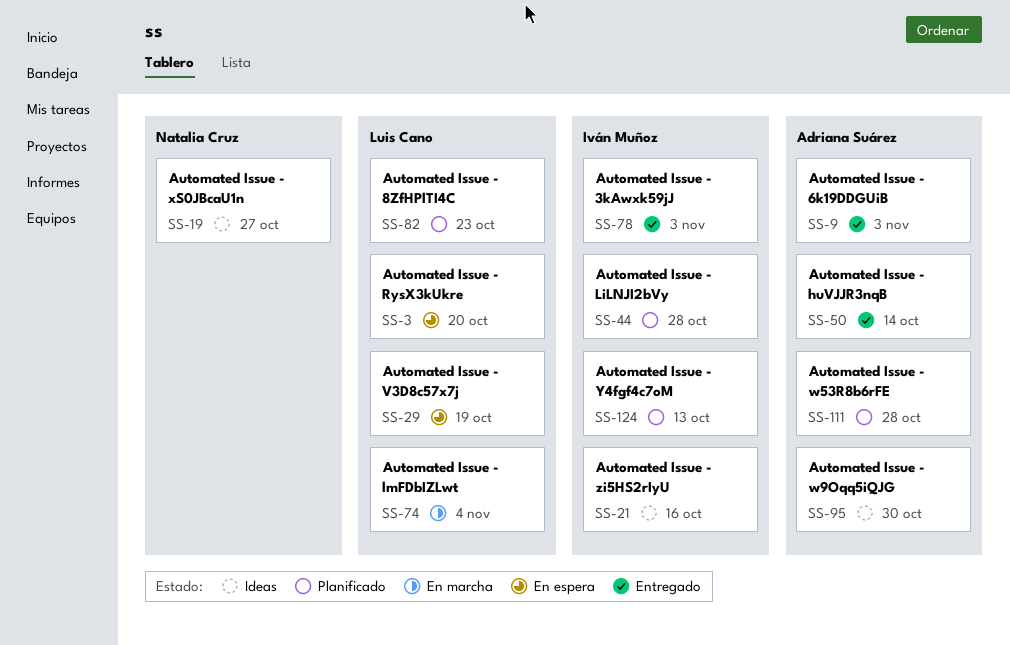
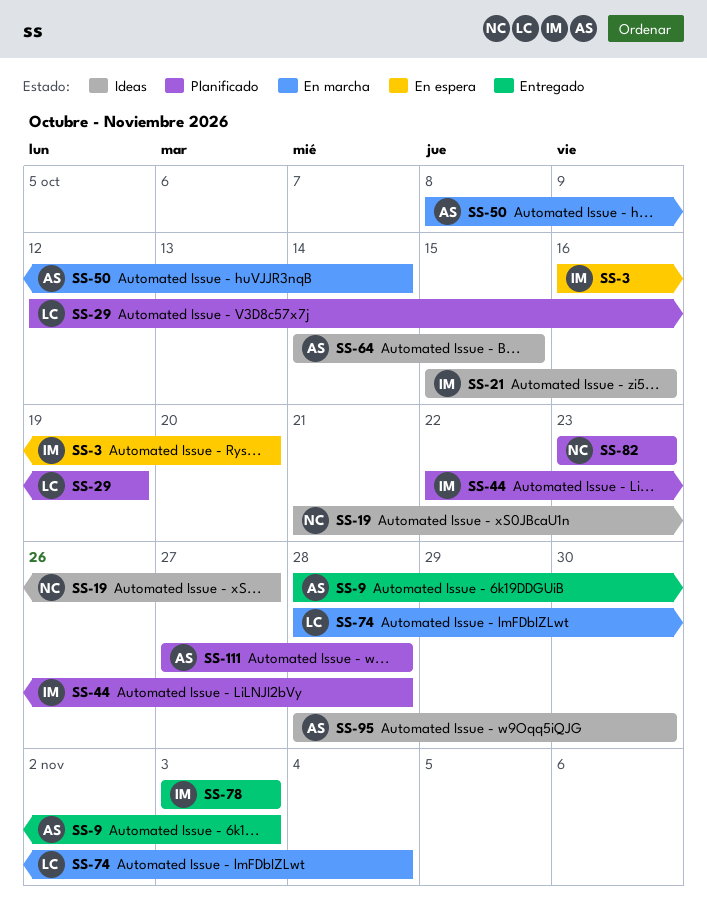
SS-3, owner: Luis Cano -> Iván Muñoz
SS-29, status: En espera -> Planificado
SS-50, status: Entregado -> En marcha
SS-64: none -> present
SS-82, owner: Luis Cano -> Natalia Cruz
SS-124: present -> none

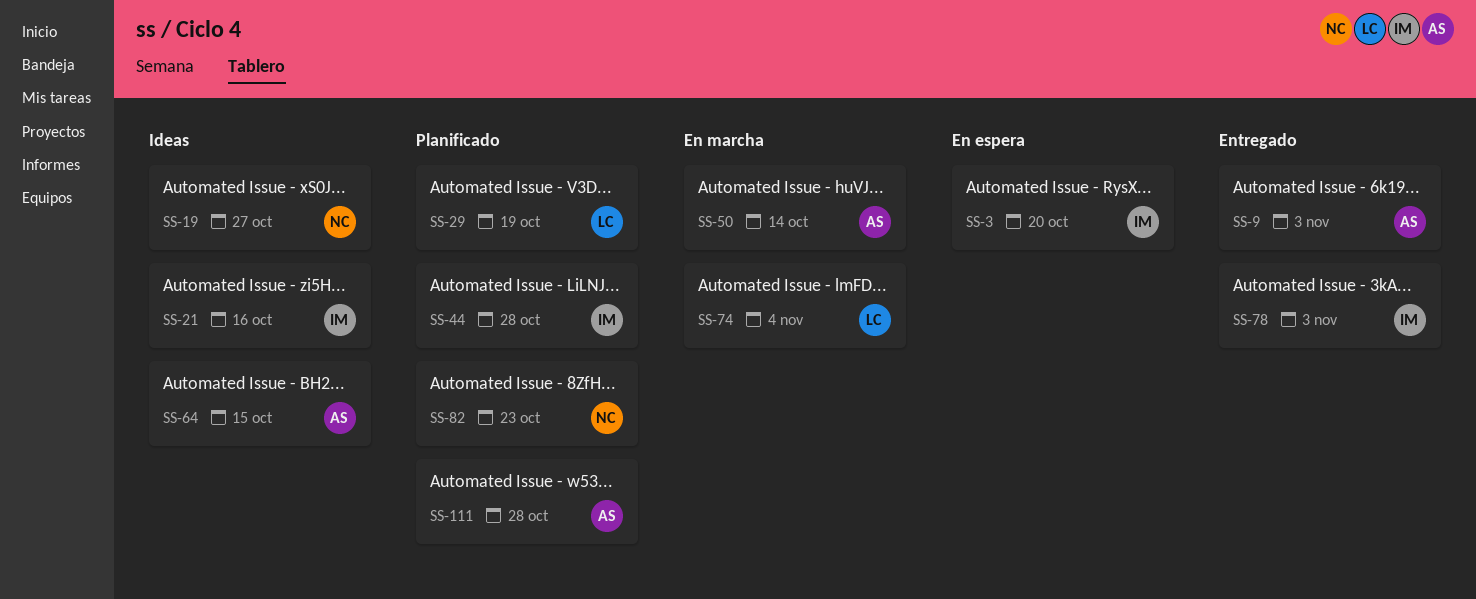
SS-95: present -> none

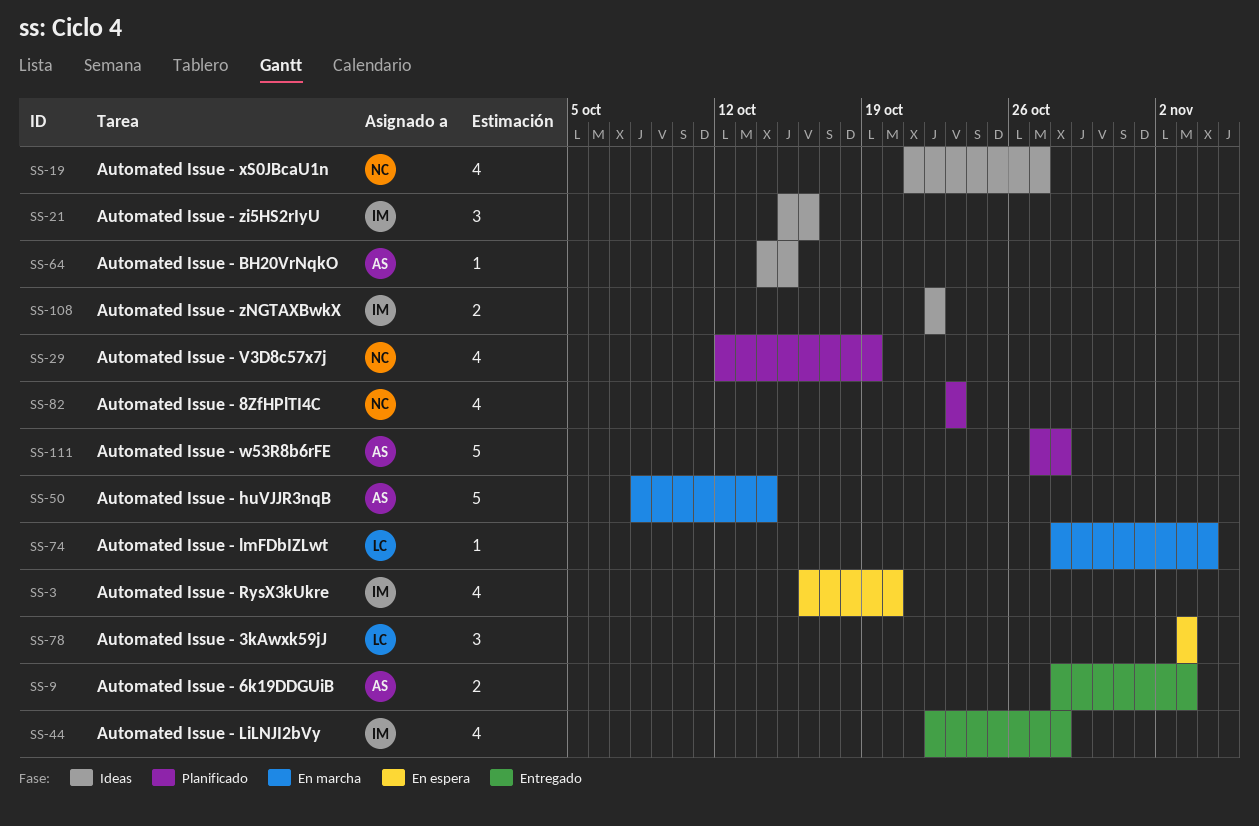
SS-29, owner: LC -> NC
SS-44, status: Planificado -> Entregado
SS-78, status: Entregado -> En espera
SS-78, owner: IM -> LC
SS-108: none -> present

